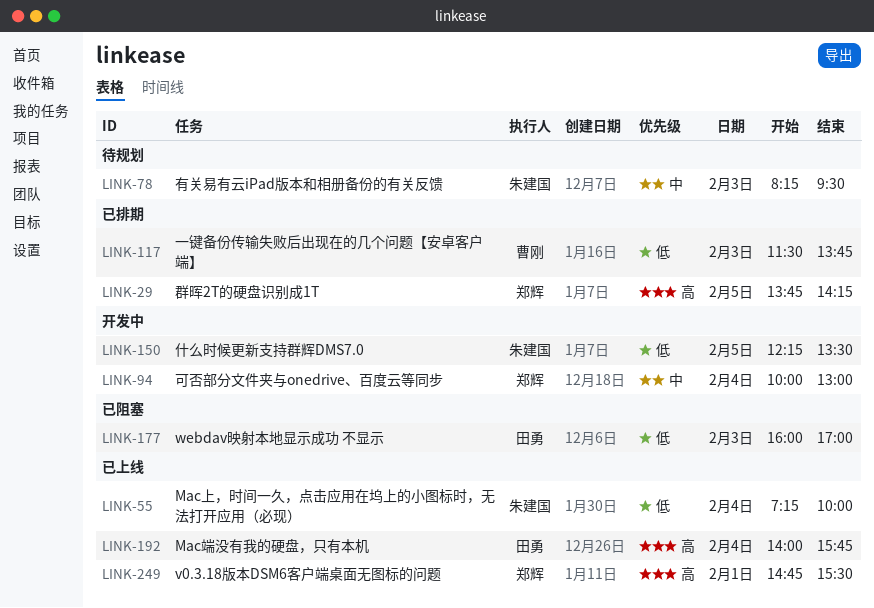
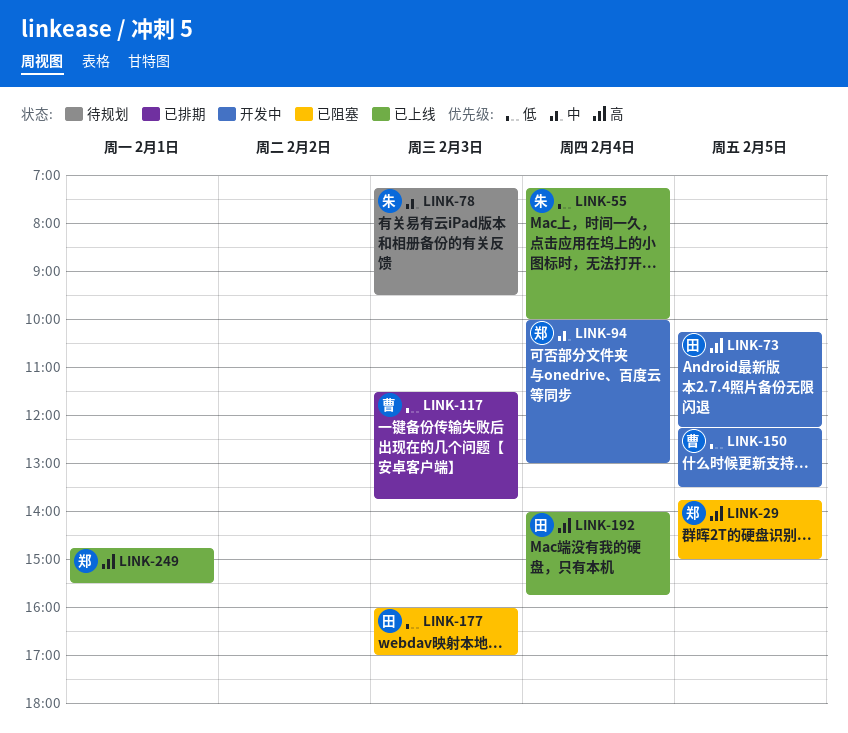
LINK-29, status: 已排期 -> 已阻塞
LINK-29, ends: 14:15 -> 15:00
LINK-73: none -> present
LINK-78, begins: 08:15 -> 07:15
LINK-150, owner: 朱建国 -> 曹刚

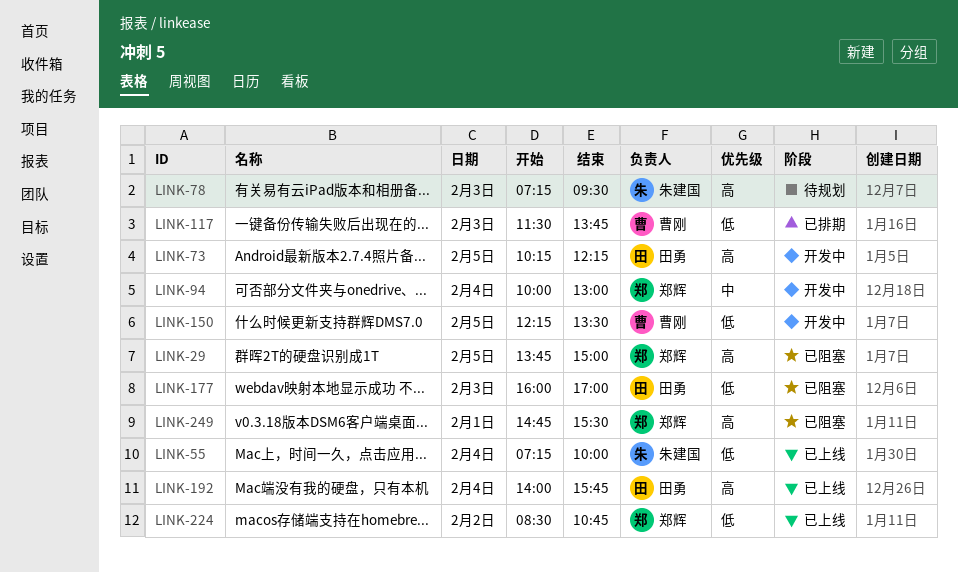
LINK-78, priority: 中 -> 高
LINK-224: none -> present
LINK-249, status: 已上线 -> 已阻塞

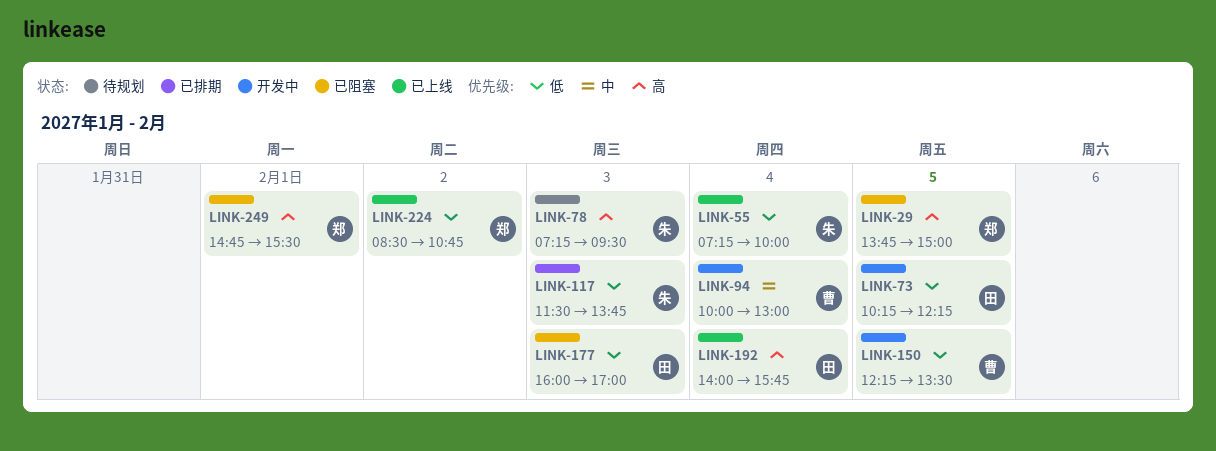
LINK-73, priority: 高 -> 低
LINK-94, owner: 郑辉 -> 曹刚
LINK-117, owner: 曹刚 -> 朱建国

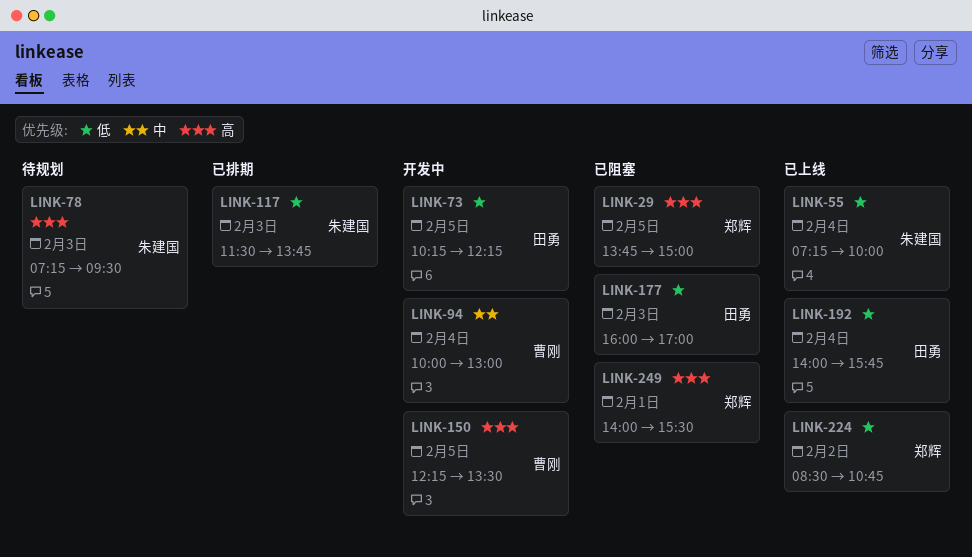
LINK-150, priority: 低 -> 高
LINK-192, priority: 高 -> 低
LINK-249, begins: 14:45 -> 14:00

